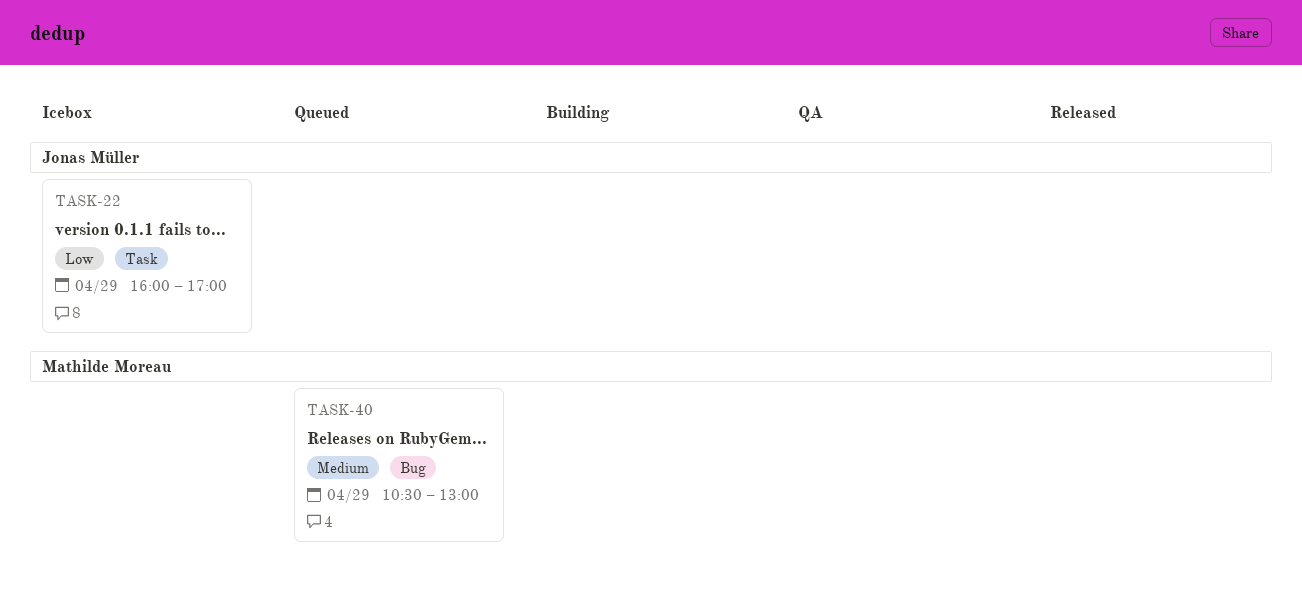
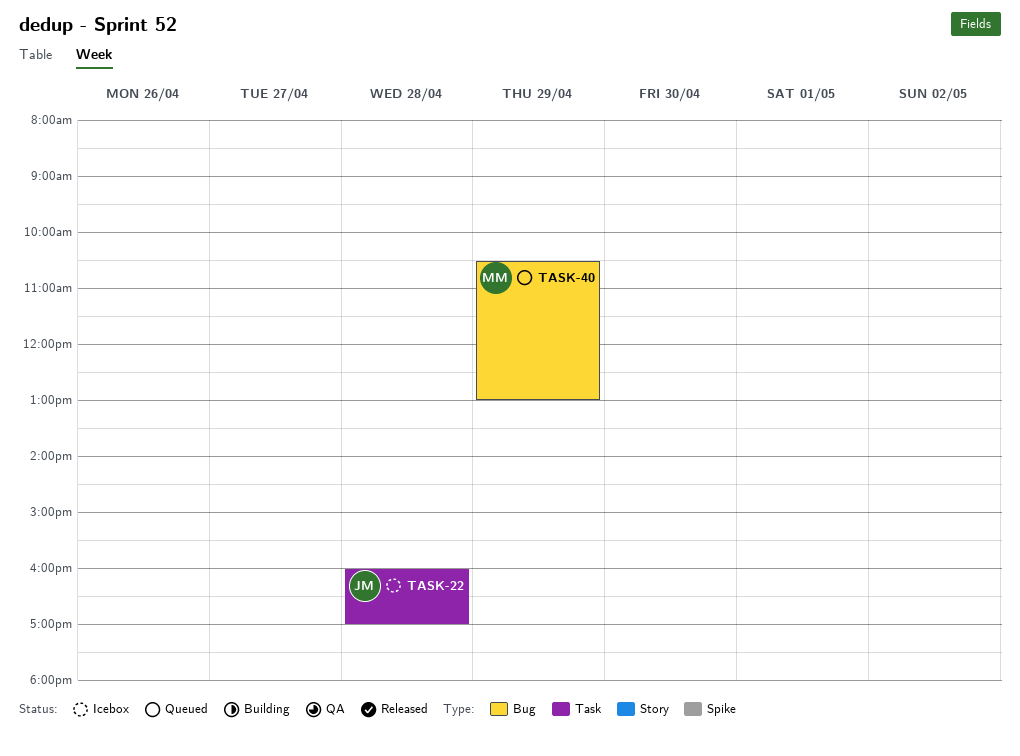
TASK-22, day: Apr 29 -> Apr 28

